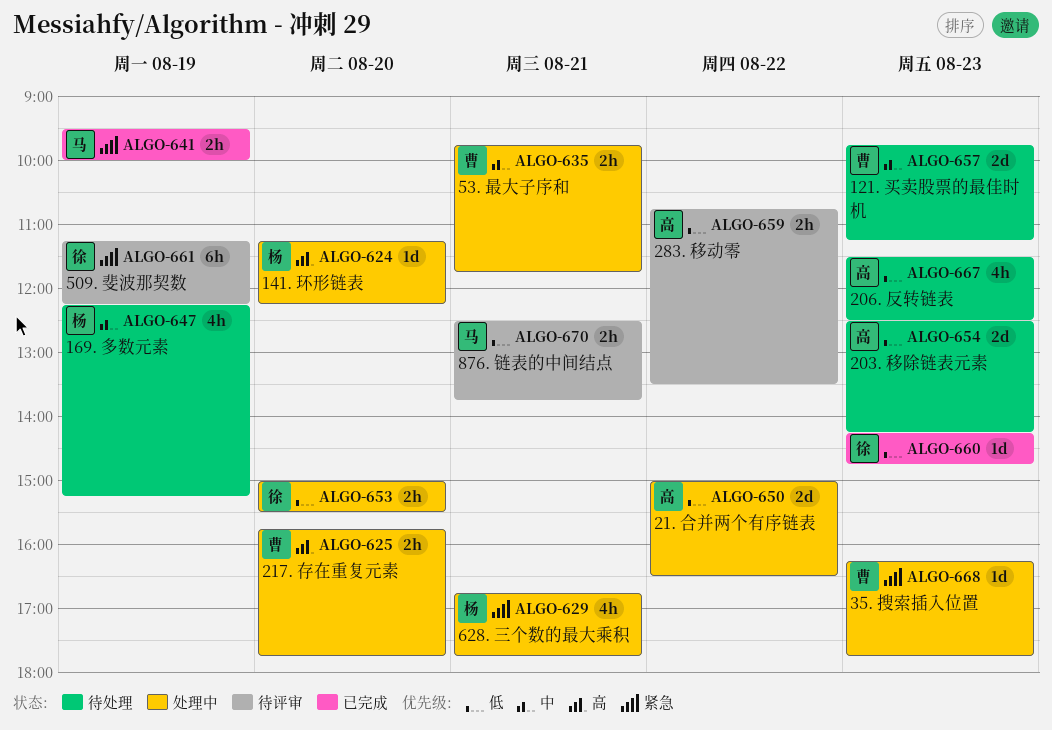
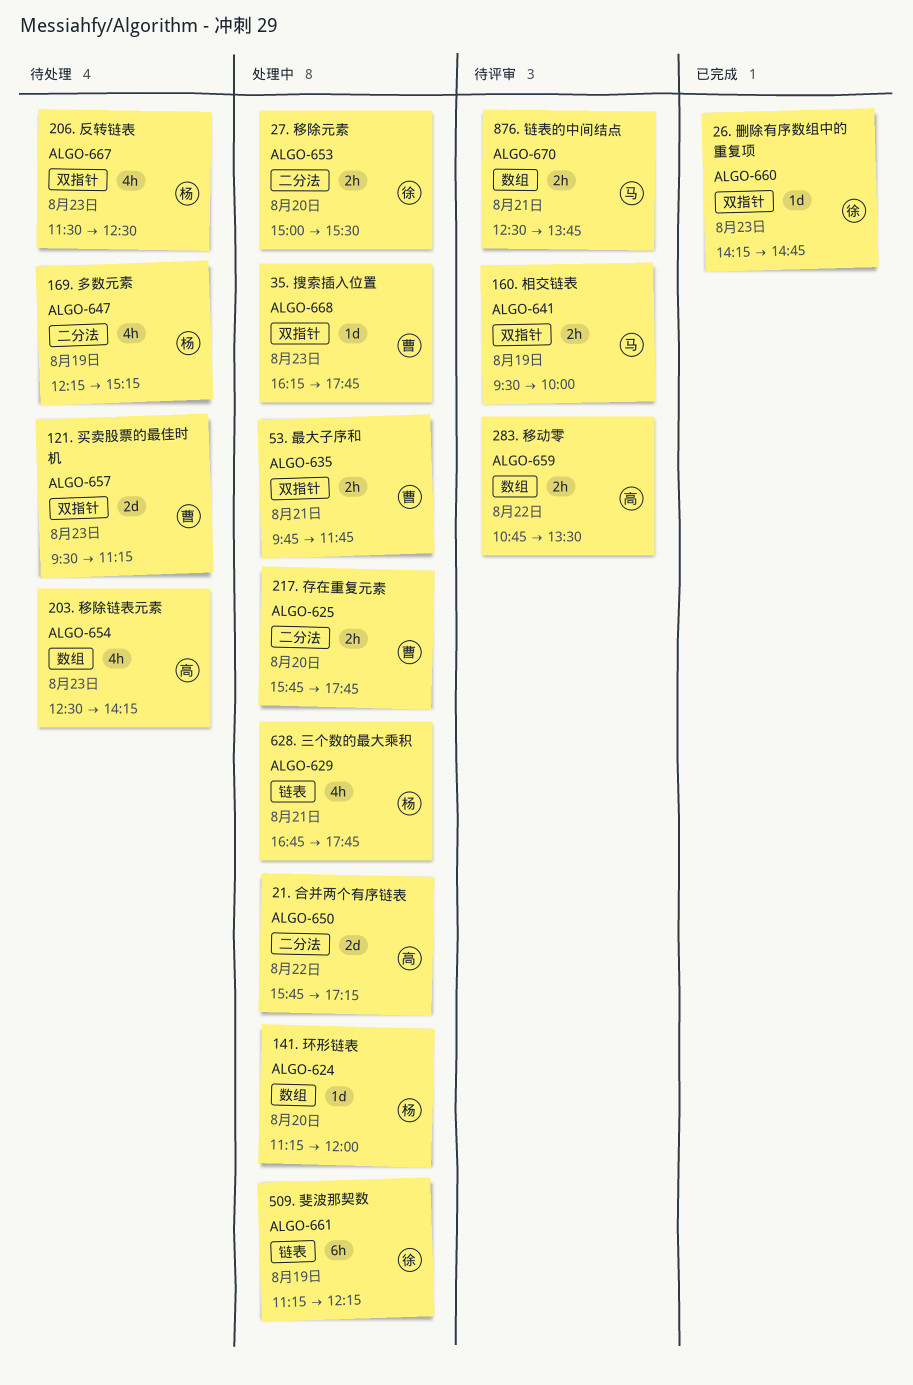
ALGO-624, ends: 12:15 -> 12:00
ALGO-641, status: 已完成 -> 待评审
ALGO-650, begins: 15:00 -> 15:45
ALGO-650, ends: 16:30 -> 17:15
ALGO-654, estimate: 2d -> 4h
ALGO-657, begins: 09:45 -> 09:30
ALGO-661, status: 待评审 -> 处理中
ALGO-667, owner: 高 -> 杨

